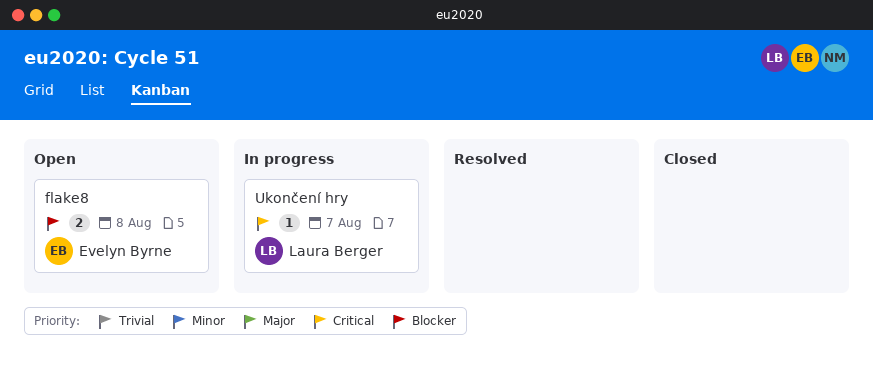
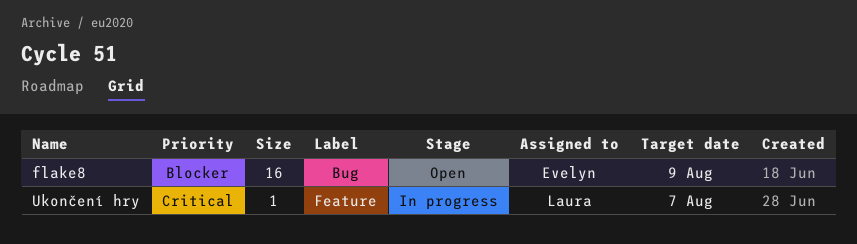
flake8, estimate: 2 -> 16
flake8, due: Aug 8 -> Aug 9

